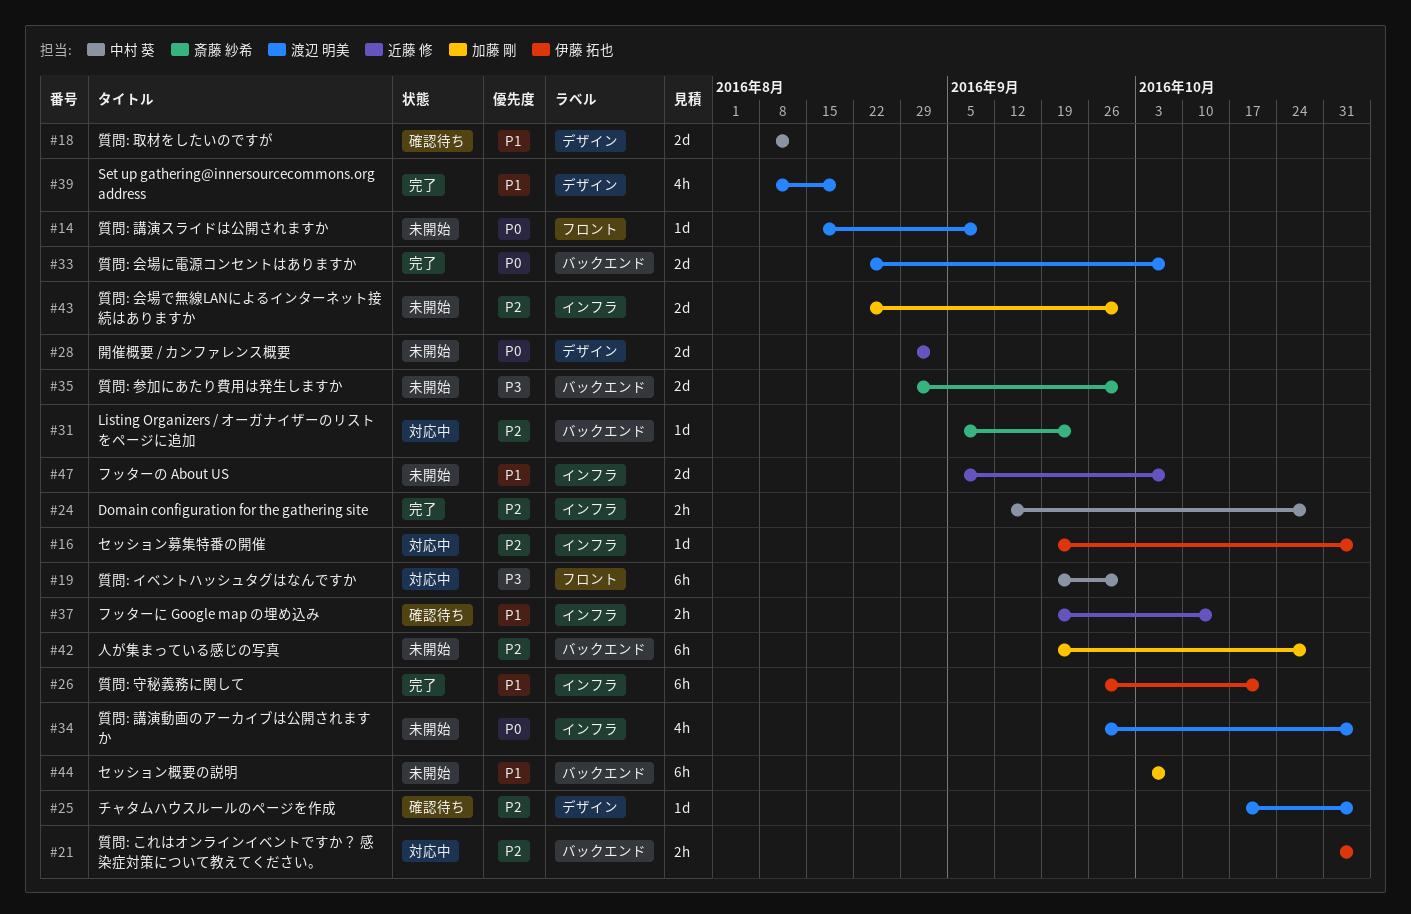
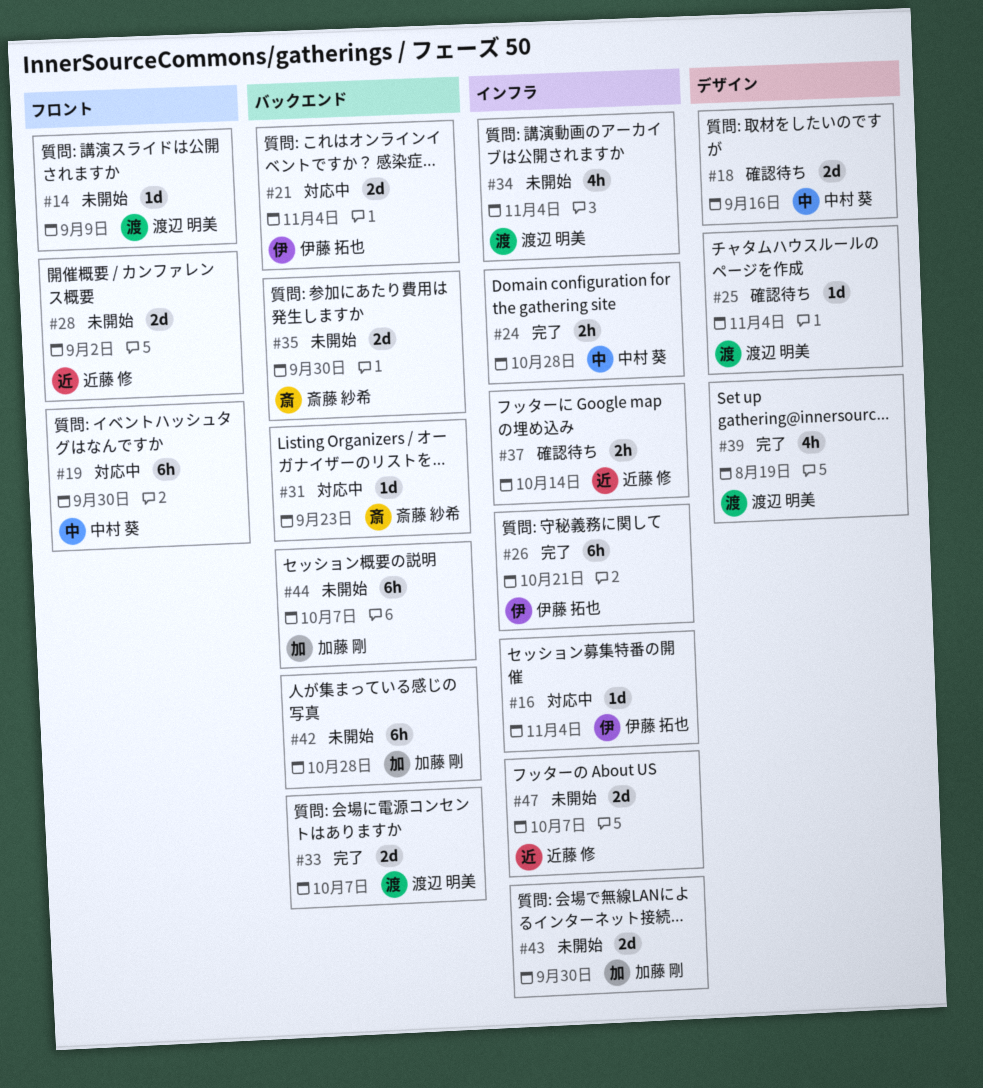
#18, due: Aug 12 -> Sep 16
#21, estimate: 2h -> 2d
#28, label: デザイン -> フロント

